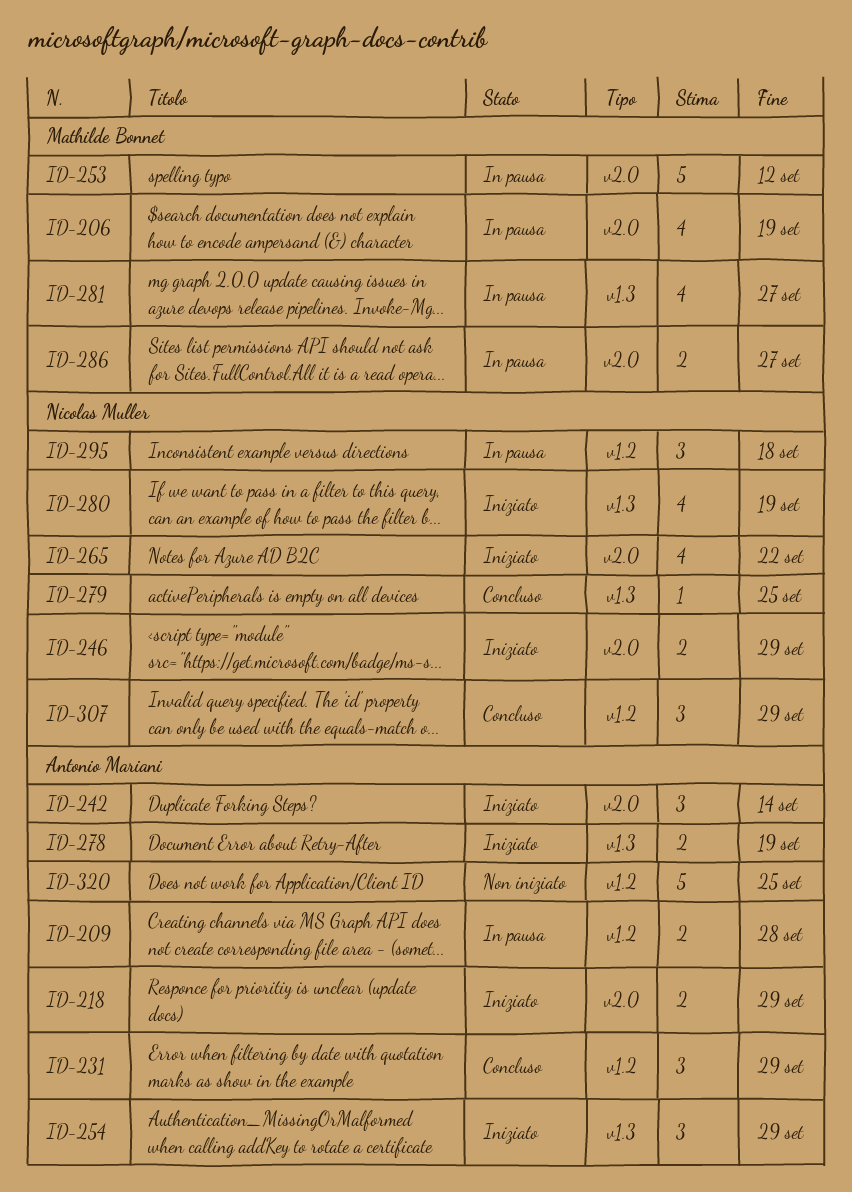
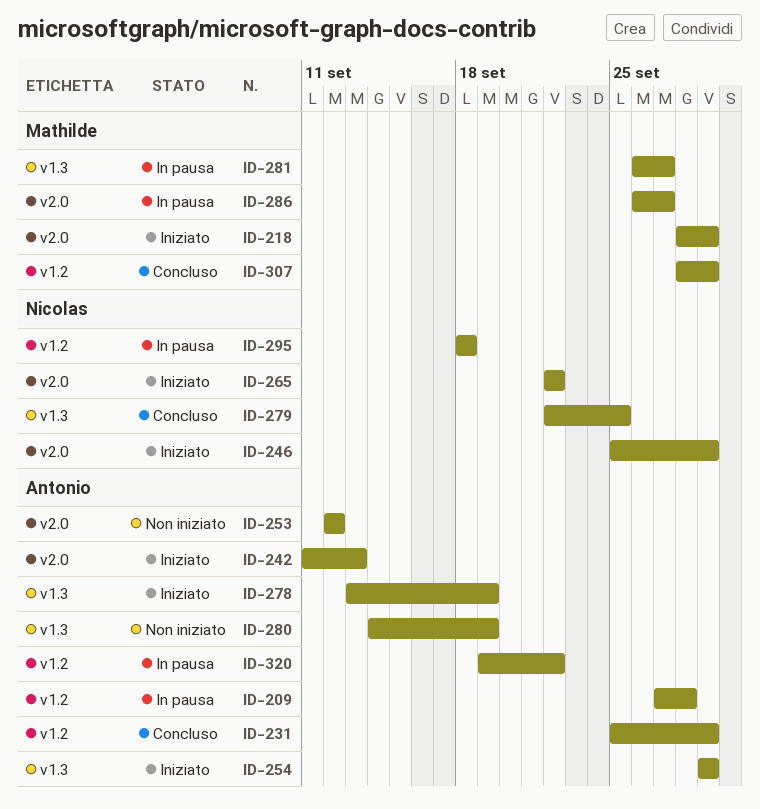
ID-206: present -> none
ID-218, owner: Antonio Mariani -> Mathilde Bonnet
ID-242, due: Sep 14 -> Sep 13
ID-253, status: In pausa -> Non iniziato
ID-253, owner: Mathilde Bonnet -> Antonio Mariani
ID-280, status: Iniziato -> Non iniziato
ID-280, owner: Nicolas Muller -> Antonio Mariani
ID-307, owner: Nicolas Muller -> Mathilde Bonnet
ID-320, status: Non iniziato -> In pausa
ID-320, due: Sep 25 -> Sep 22

